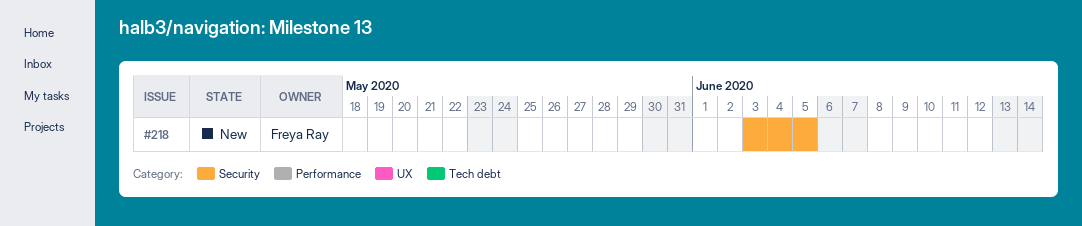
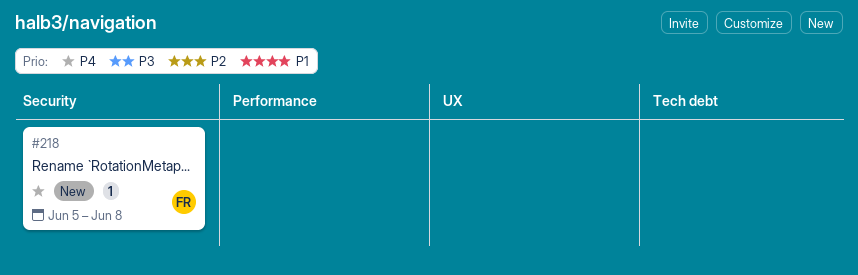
#218, start: Jun 3 -> Jun 5
#218, due: Jun 5 -> Jun 8

